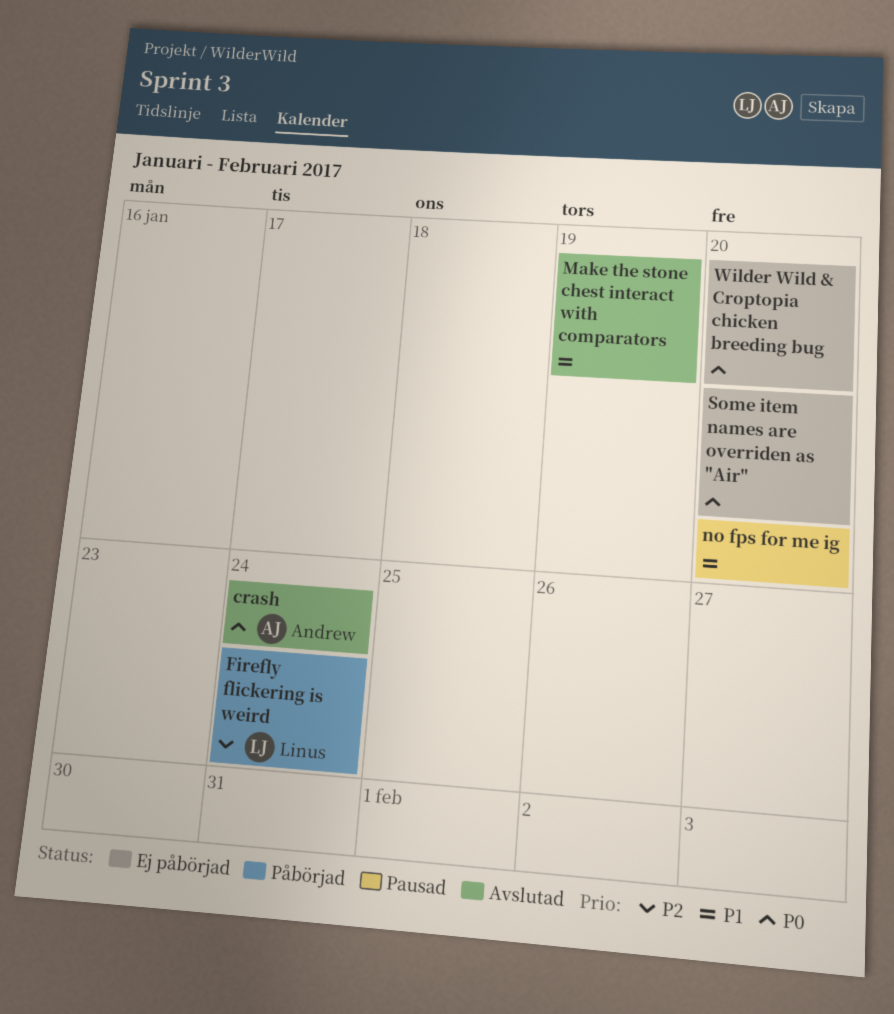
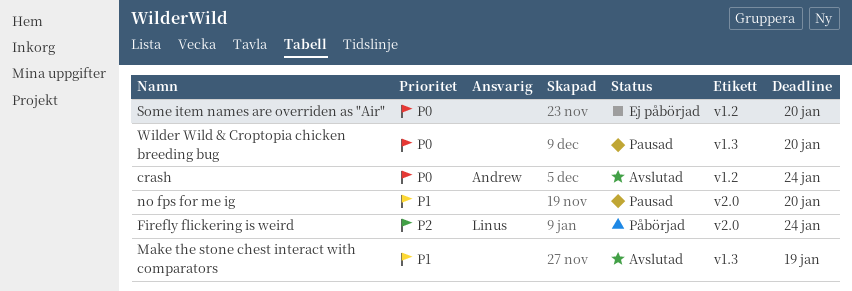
Wilder Wild & Croptopia chicken breeding bug, status: Ej påbörjad -> Pausad

